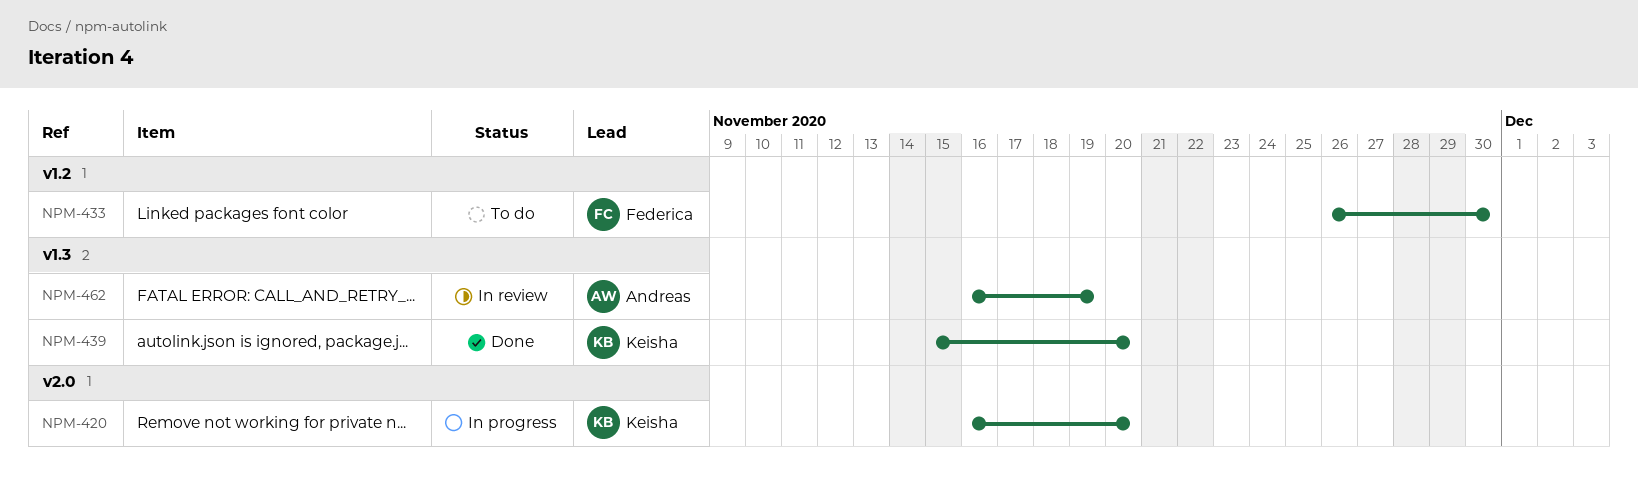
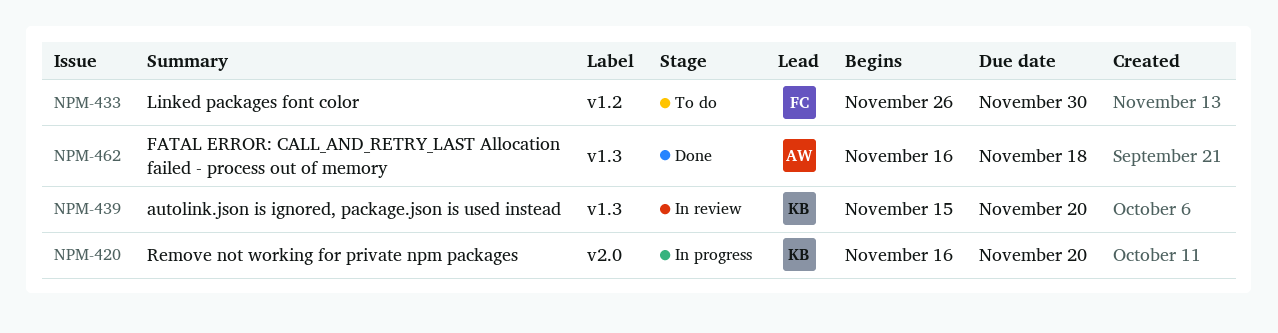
NPM-439, status: Done -> In review
NPM-462, status: In review -> Done
NPM-462, due: Nov 19 -> Nov 18

